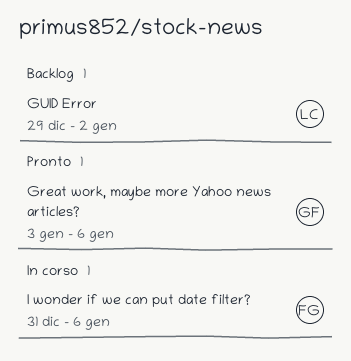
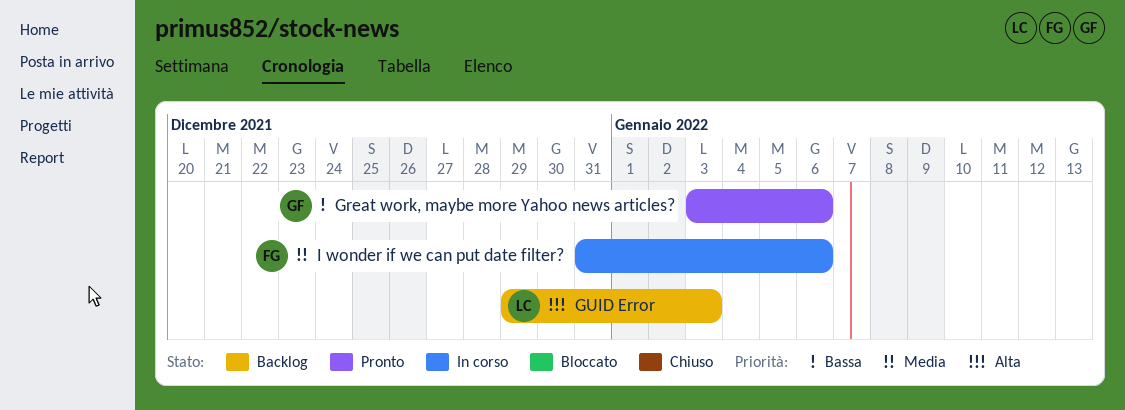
GUID Error, due: Jan 2 -> Jan 3

